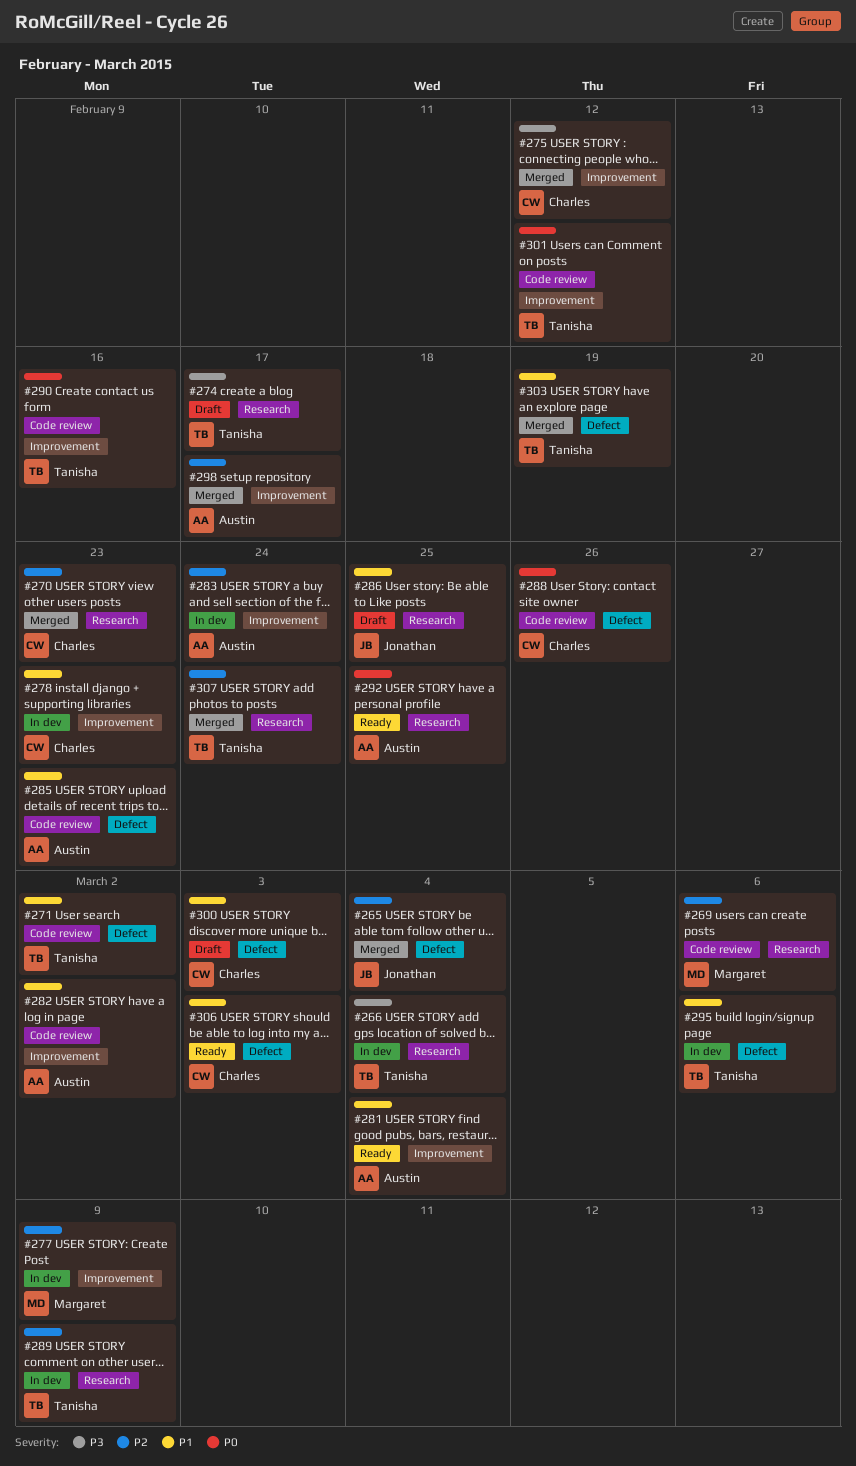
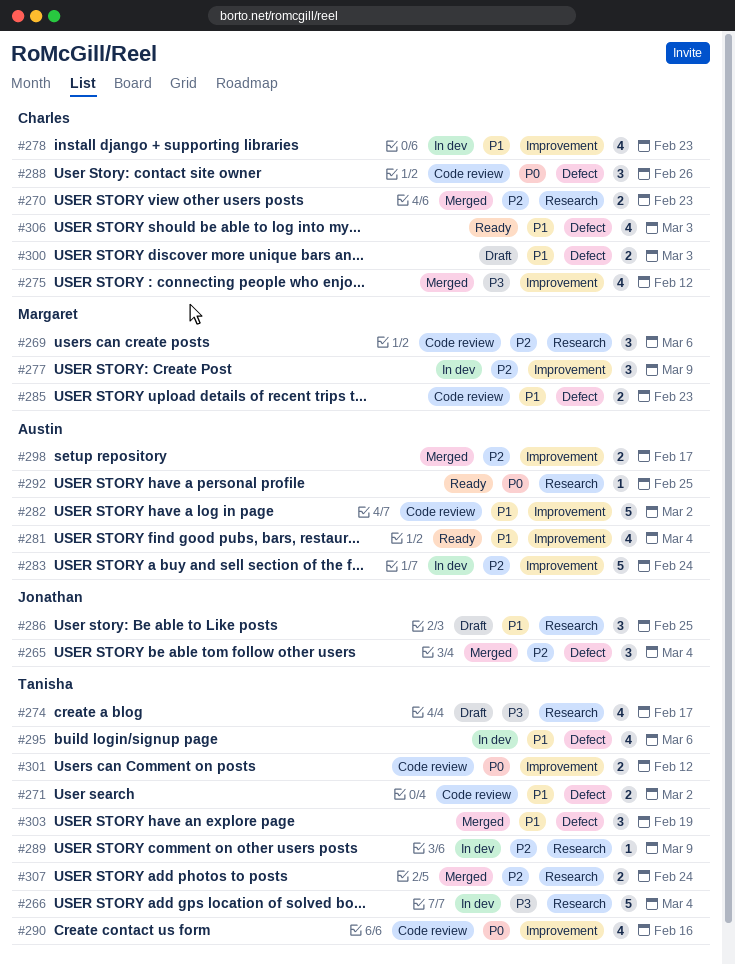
#285, owner: Austin -> Margaret

